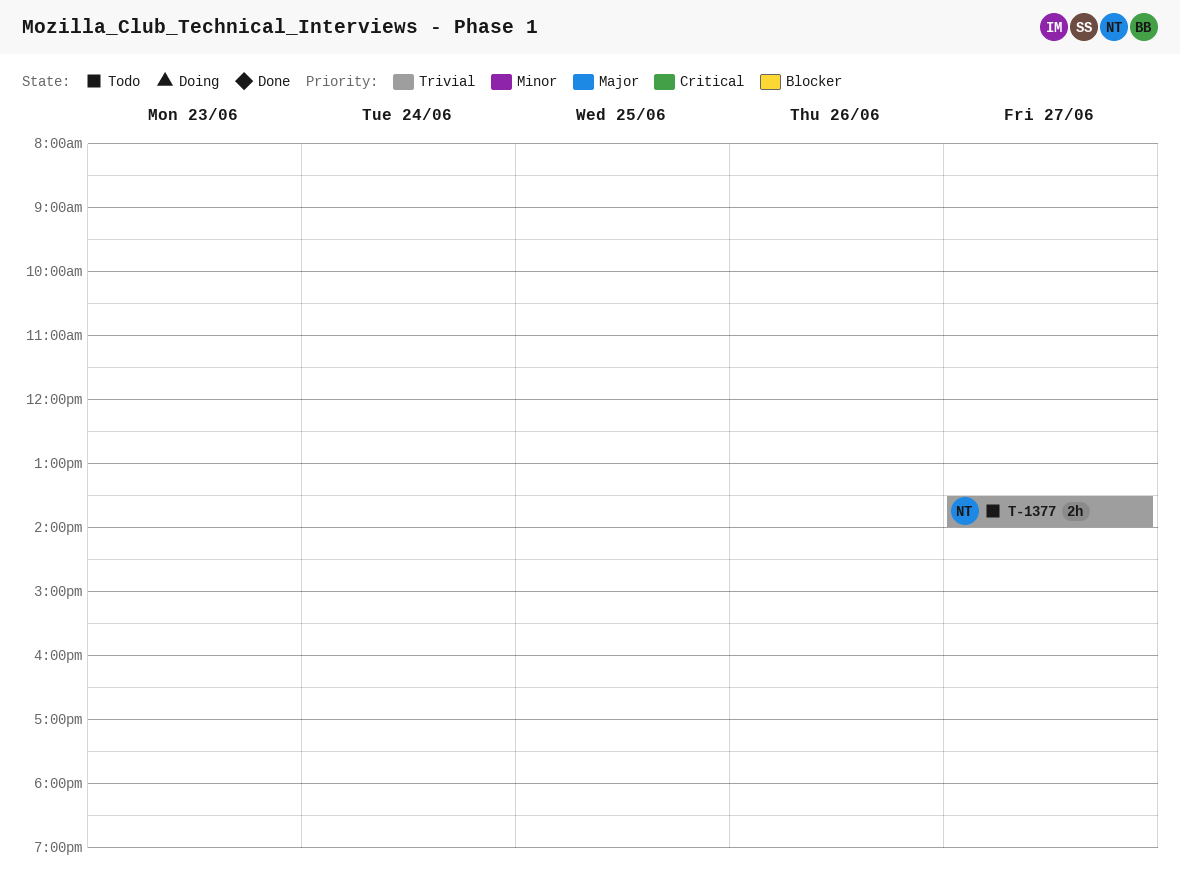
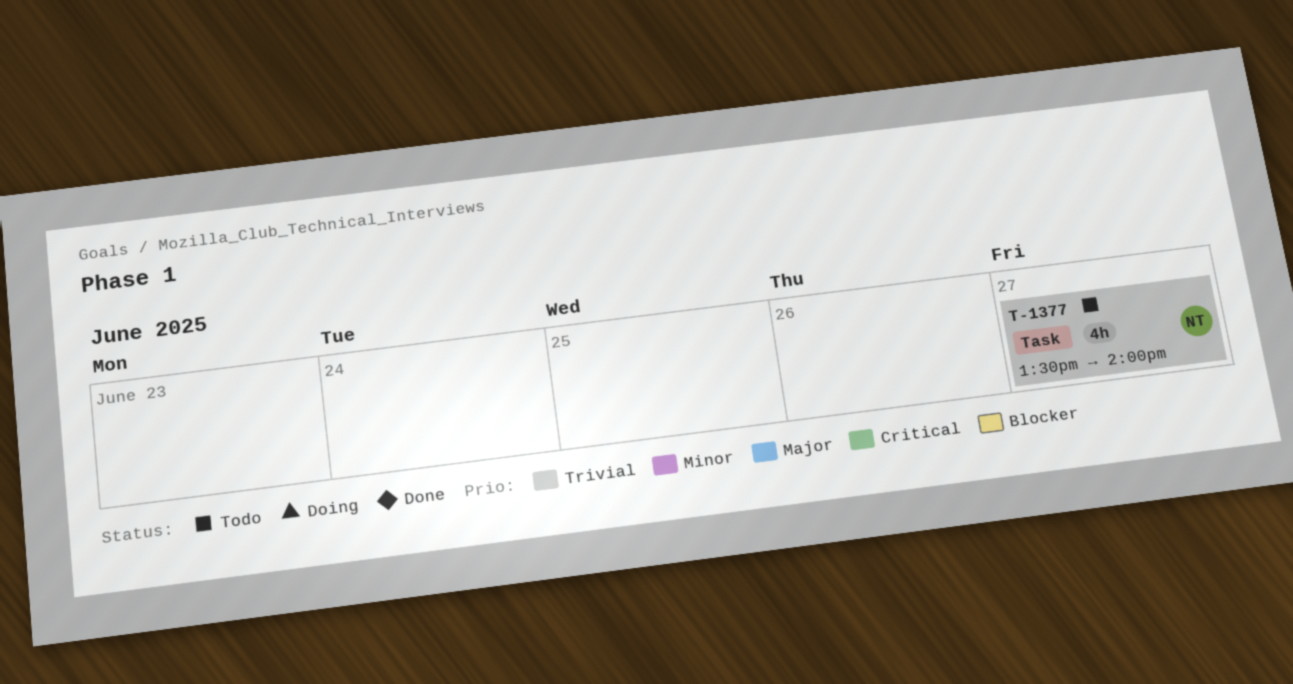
T-1377, estimate: 2h -> 4h

